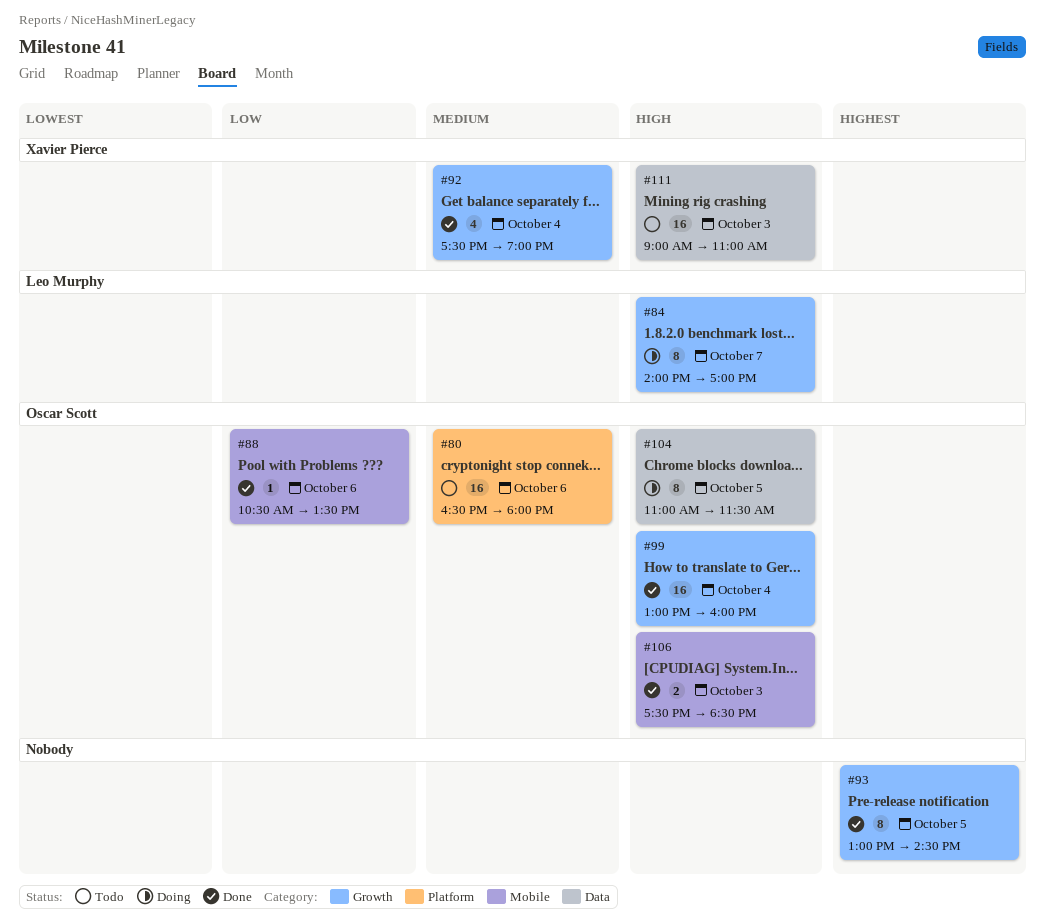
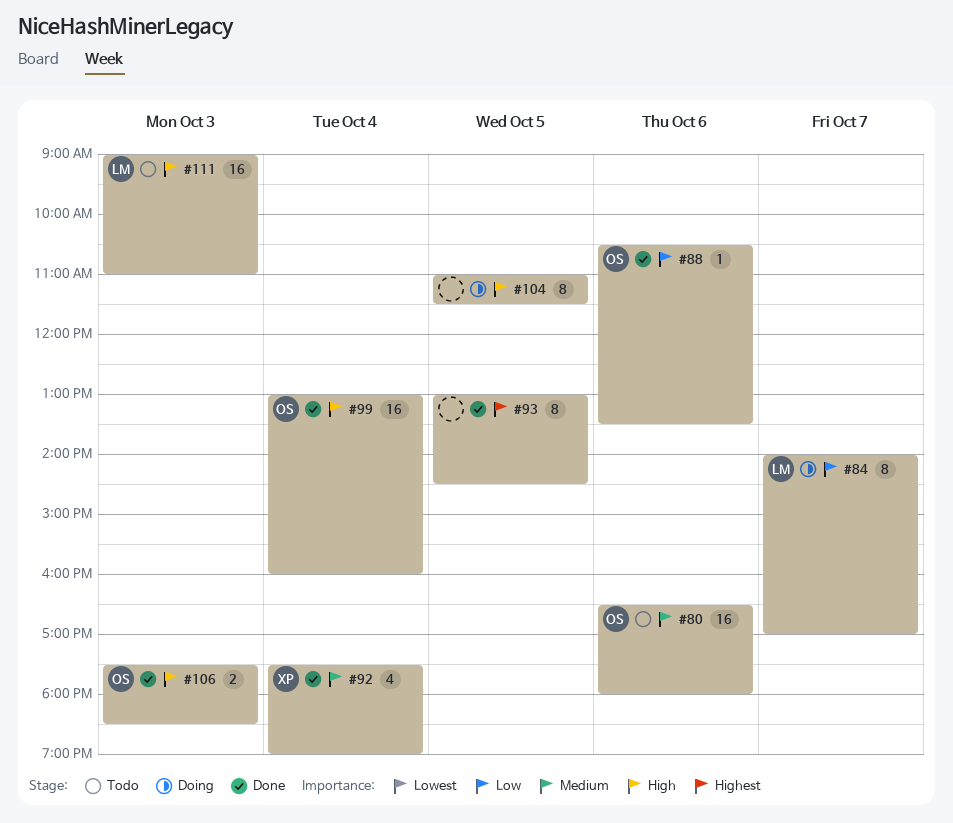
#84, priority: High -> Low
#104, owner: Oscar Scott -> none
#111, owner: Xavier Pierce -> Leo Murphy

